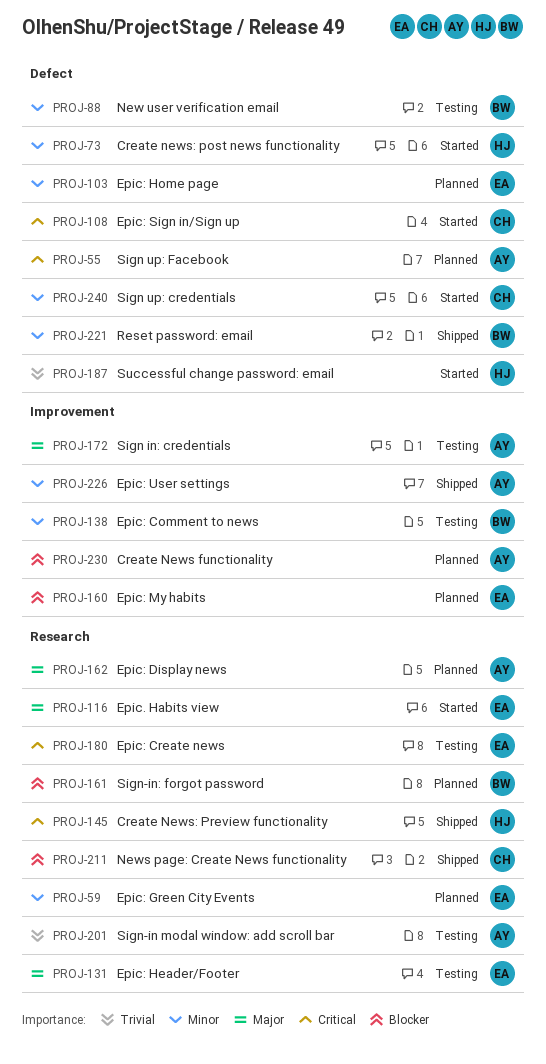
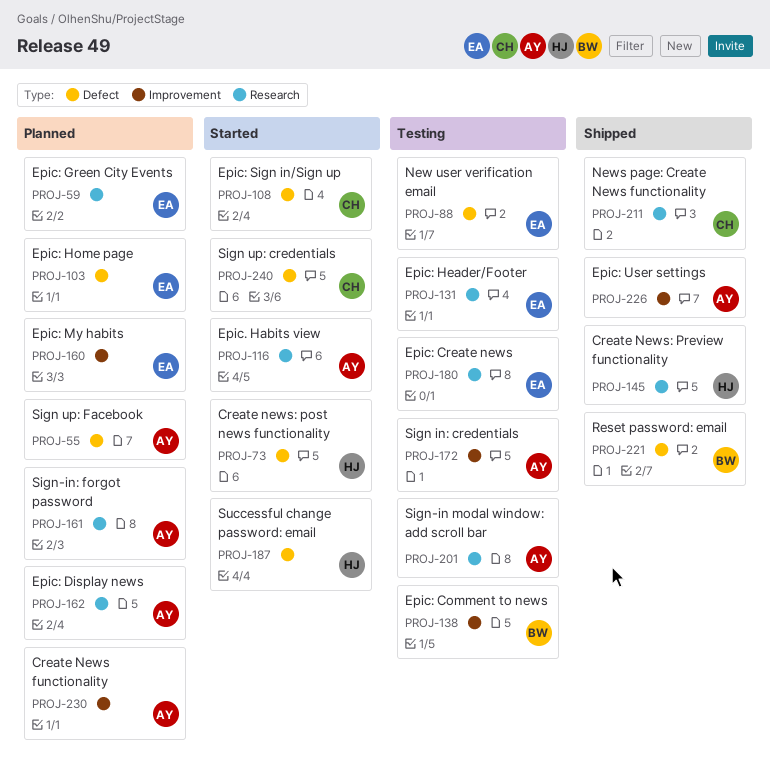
PROJ-88, owner: BW -> EA
PROJ-116, owner: EA -> AY
PROJ-161, owner: BW -> AY

